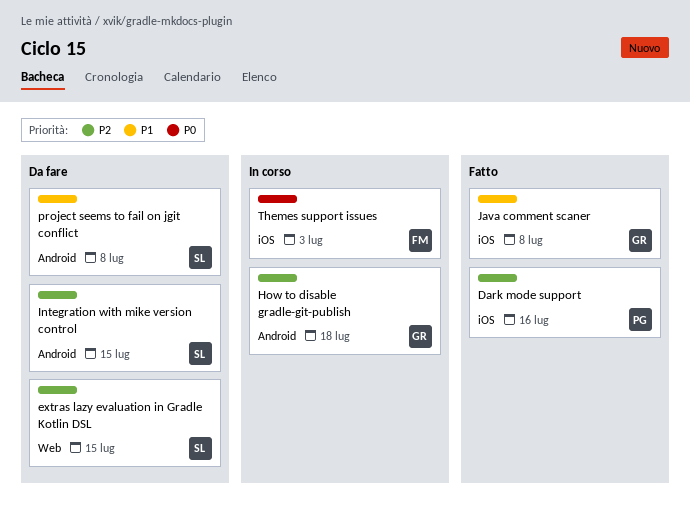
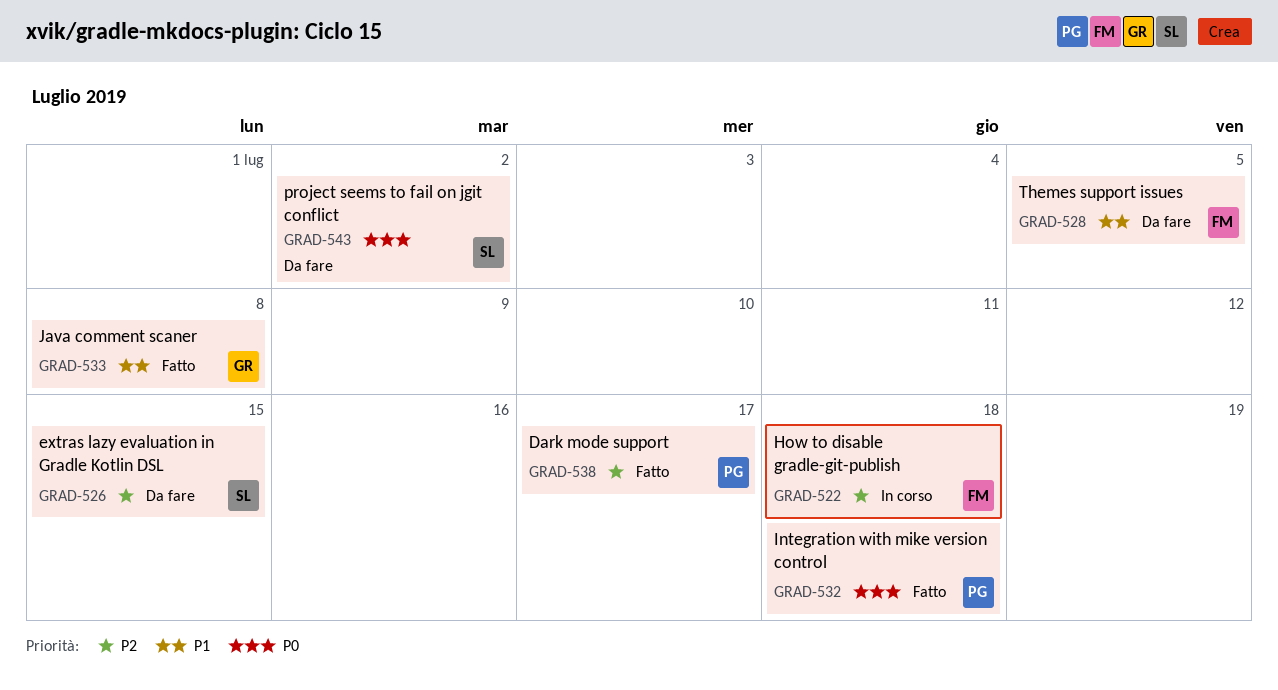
Dark mode support, due: Jul 16 -> Jul 17
How to disable gradle-git-publish, owner: GR -> FM
Integration with mike version control, status: Da fare -> Fatto
Integration with mike version control, owner: SL -> PG
Integration with mike version control, priority: P2 -> P0
Integration with mike version control, due: Jul 15 -> Jul 18
project seems to fail on jgit conflict, priority: P1 -> P0
project seems to fail on jgit conflict, due: Jul 8 -> Jul 2
Themes support issues, status: In corso -> Da fare
Themes support issues, priority: P0 -> P1
Themes support issues, due: Jul 3 -> Jul 5

